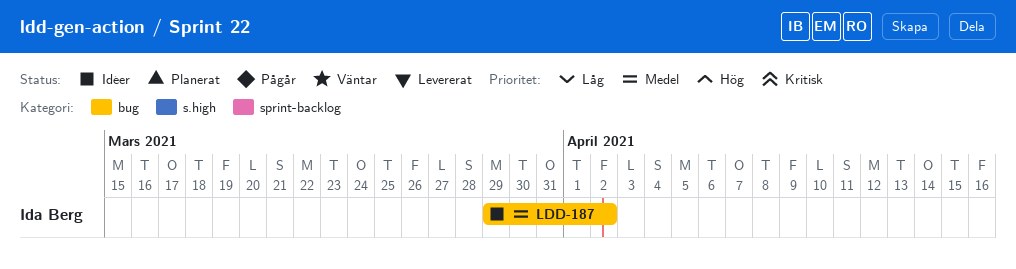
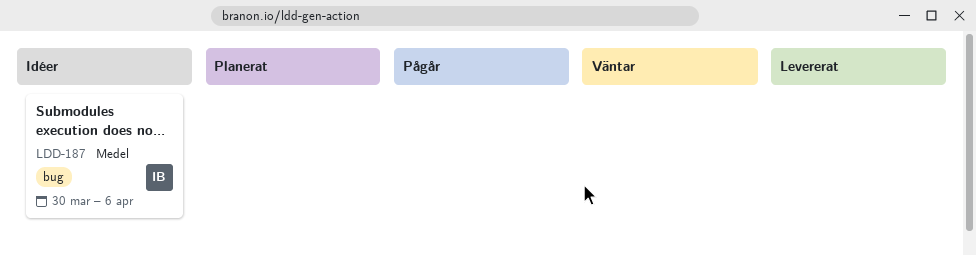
LDD-187, start: Mar 29 -> Mar 30
LDD-187, due: Apr 2 -> Apr 6

